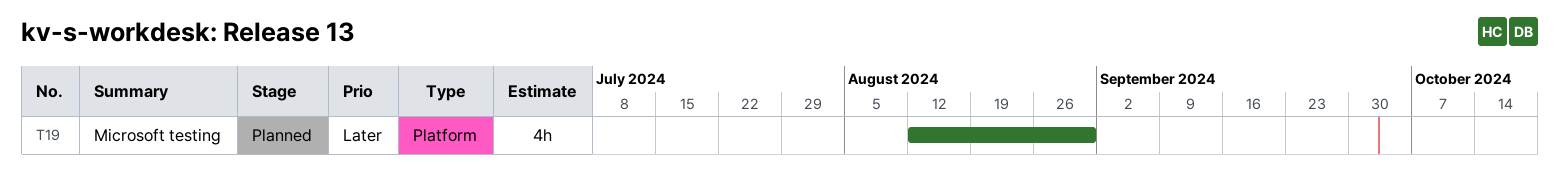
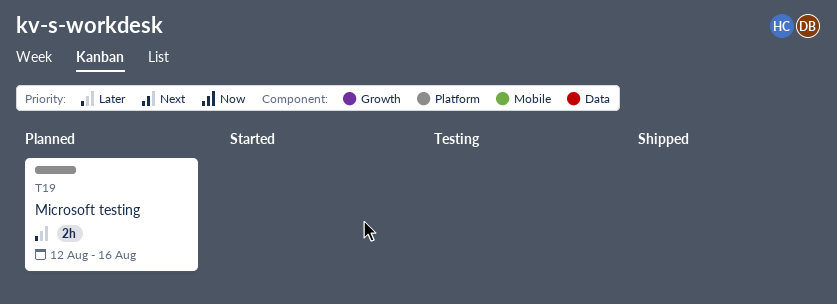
T19, estimate: 4h -> 2h
T19, due: Aug 30 -> Aug 16

